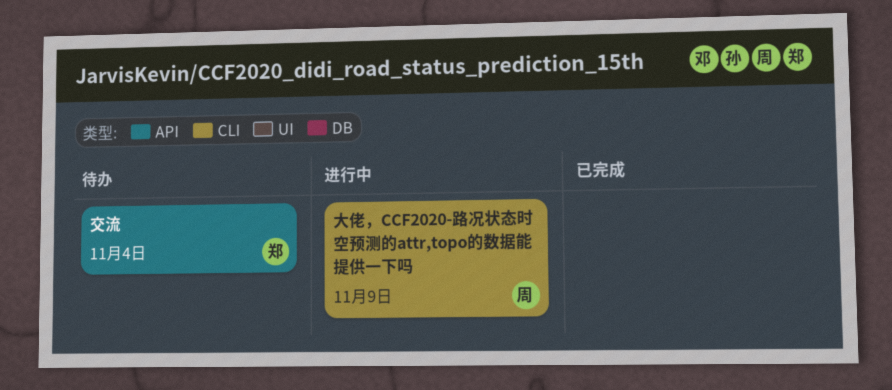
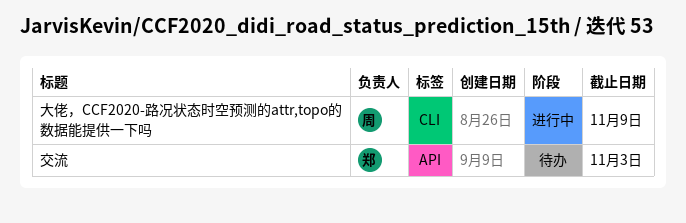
交流, due: Nov 4 -> Nov 3

